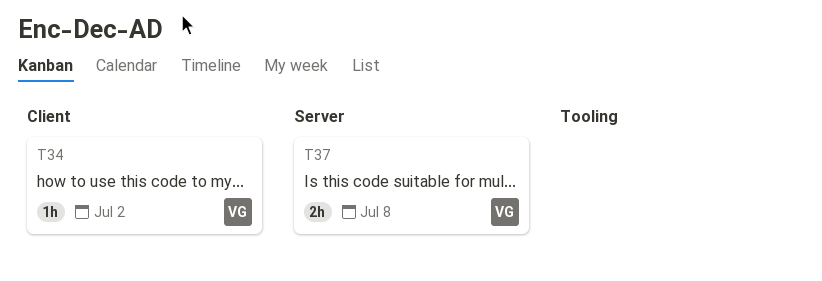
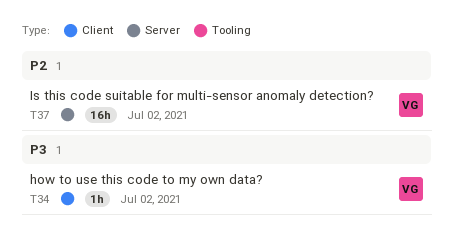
T37, estimate: 2h -> 16h
T37, due: Jul 8 -> Jul 2

